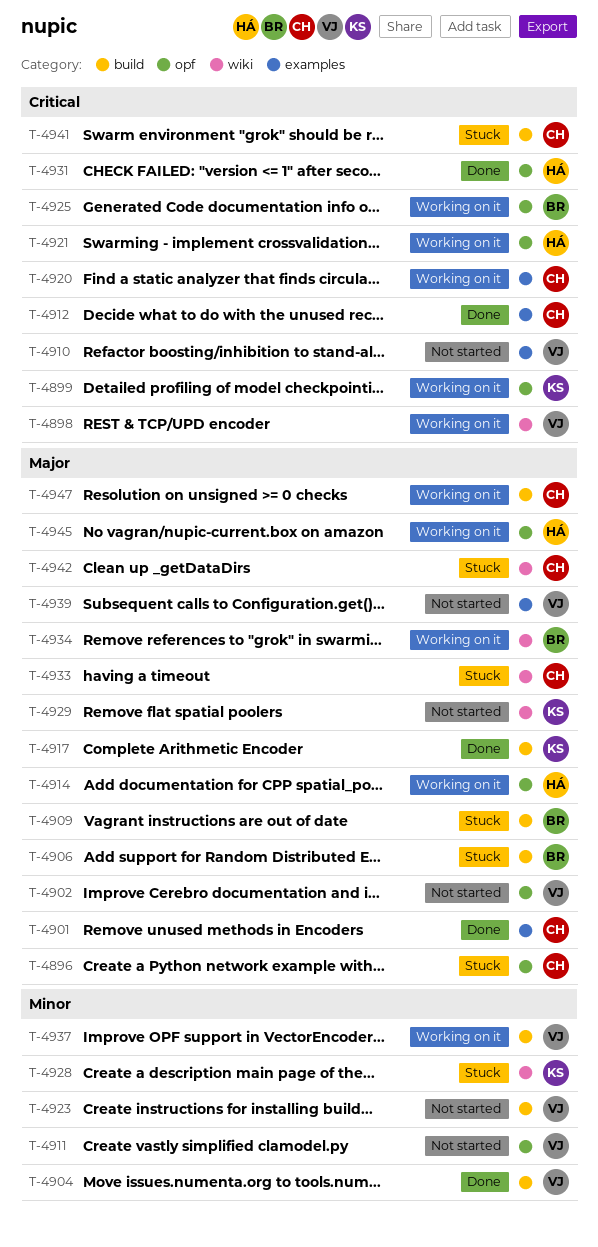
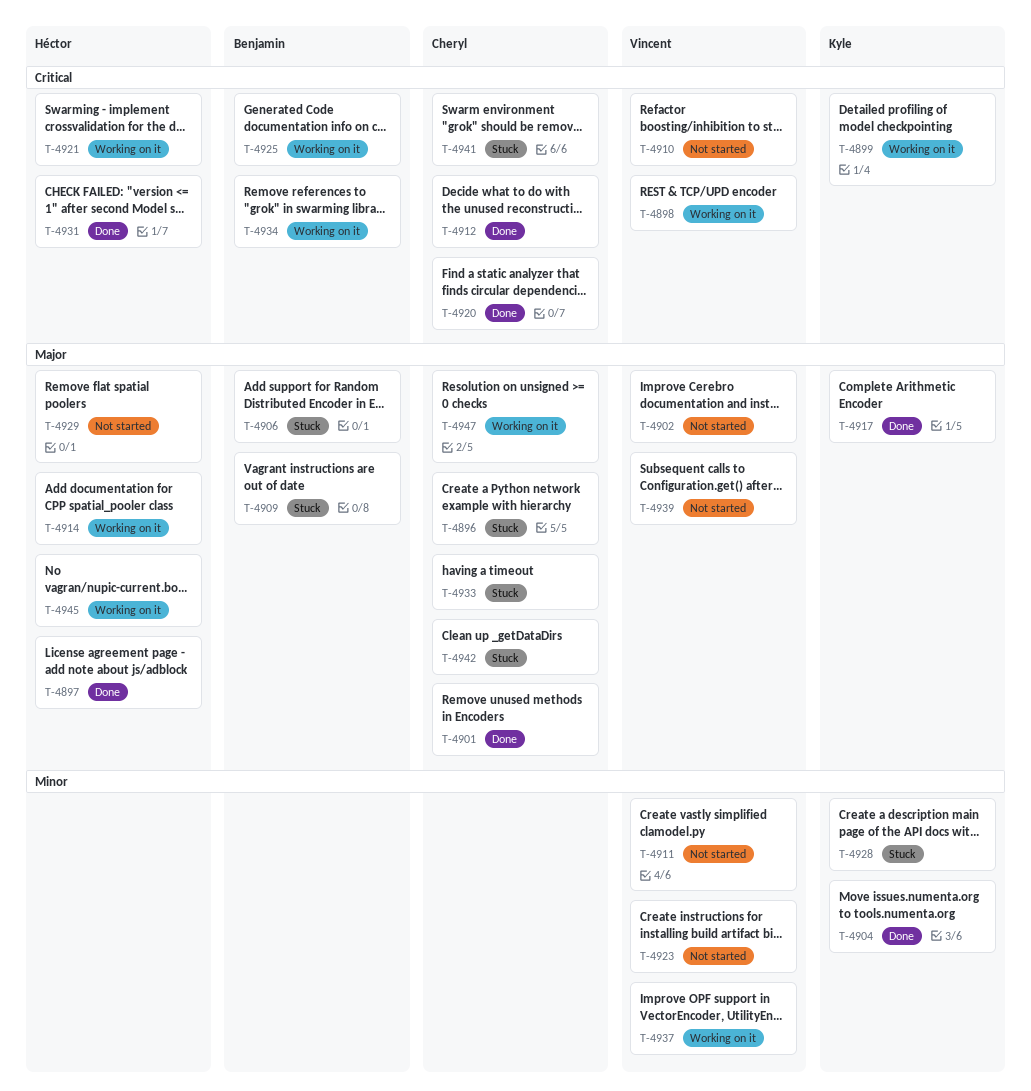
T-4897: none -> present
T-4904, owner: Vincent -> Kyle
T-4920, status: Working on it -> Done
T-4929, owner: Kyle -> Héctor
T-4934, priority: Major -> Critical

